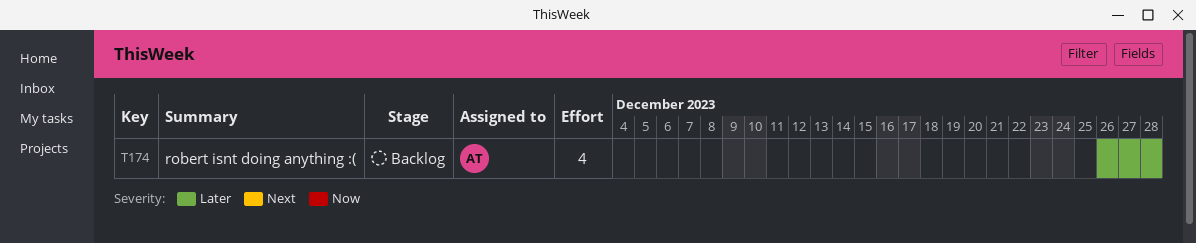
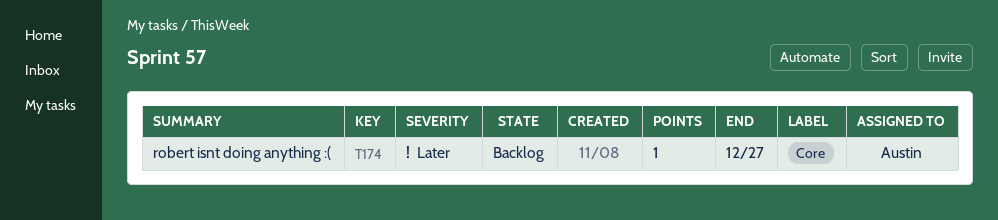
T174, estimate: 4 -> 1
T174, due: Dec 28 -> Dec 27

